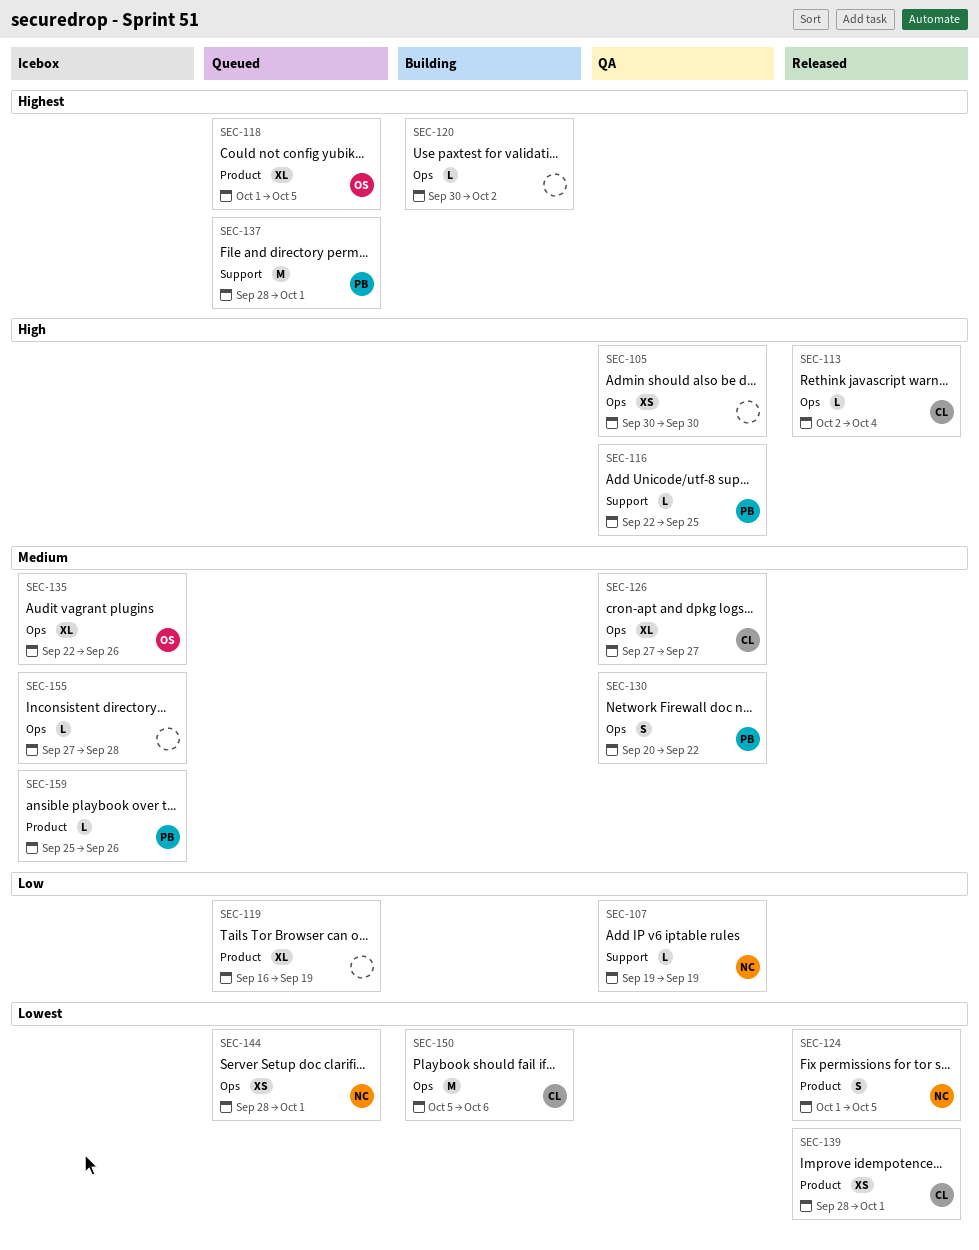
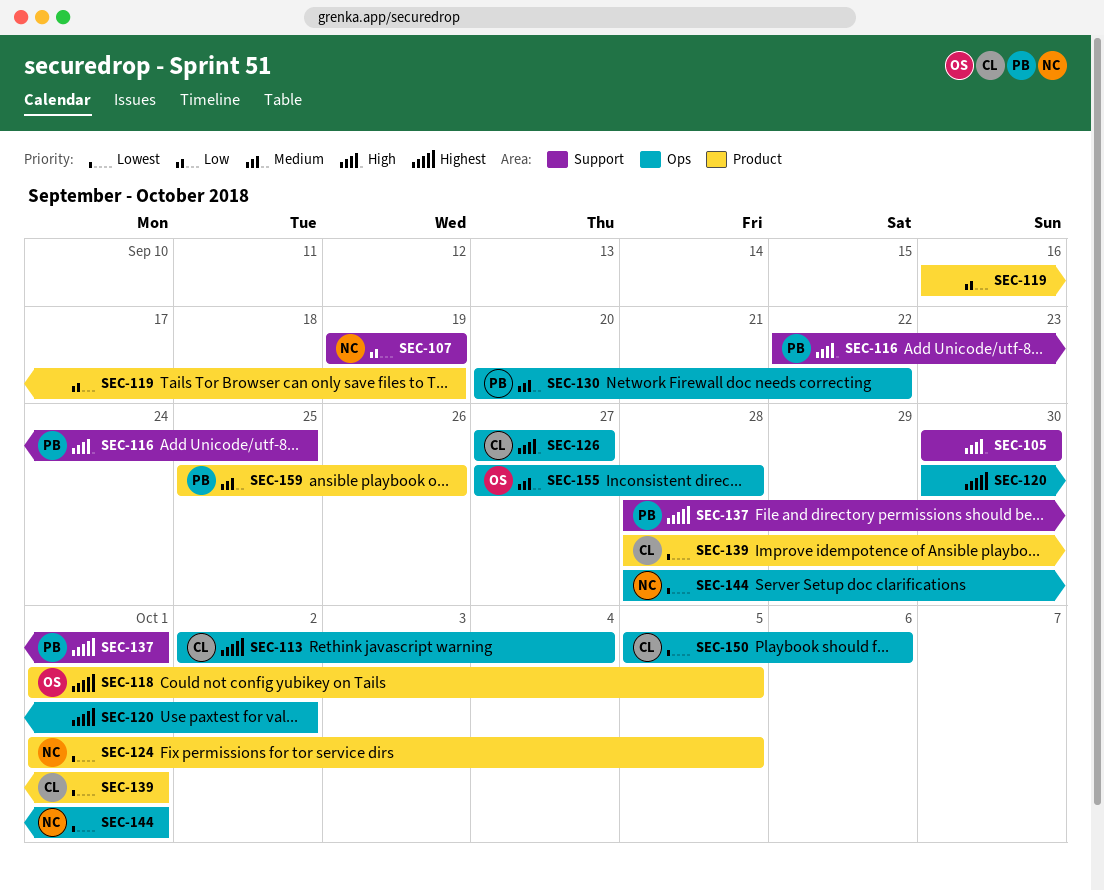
SEC-105, label: Ops -> Support
SEC-113, priority: High -> Highest
SEC-126, priority: Medium -> High
SEC-135: present -> none
SEC-155, owner: none -> OS

